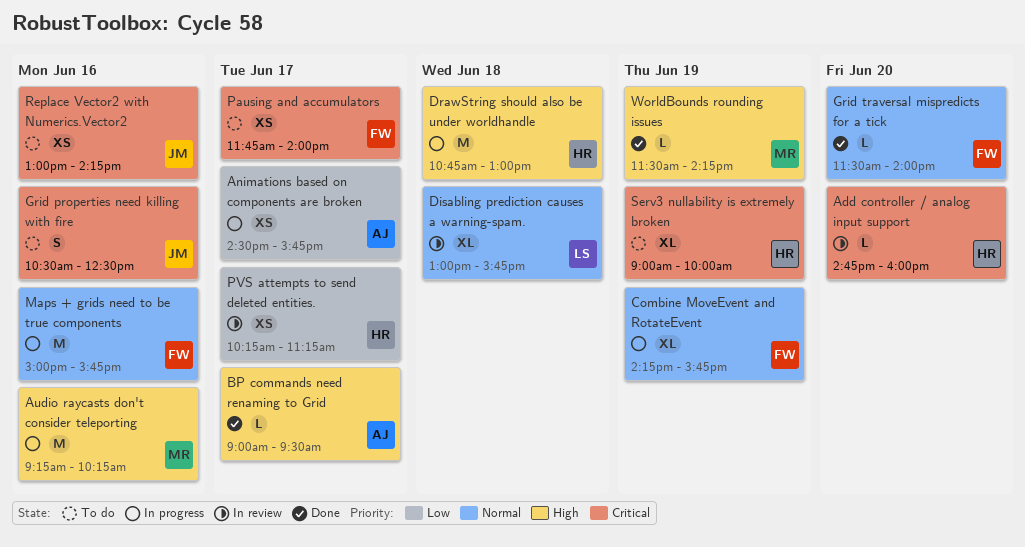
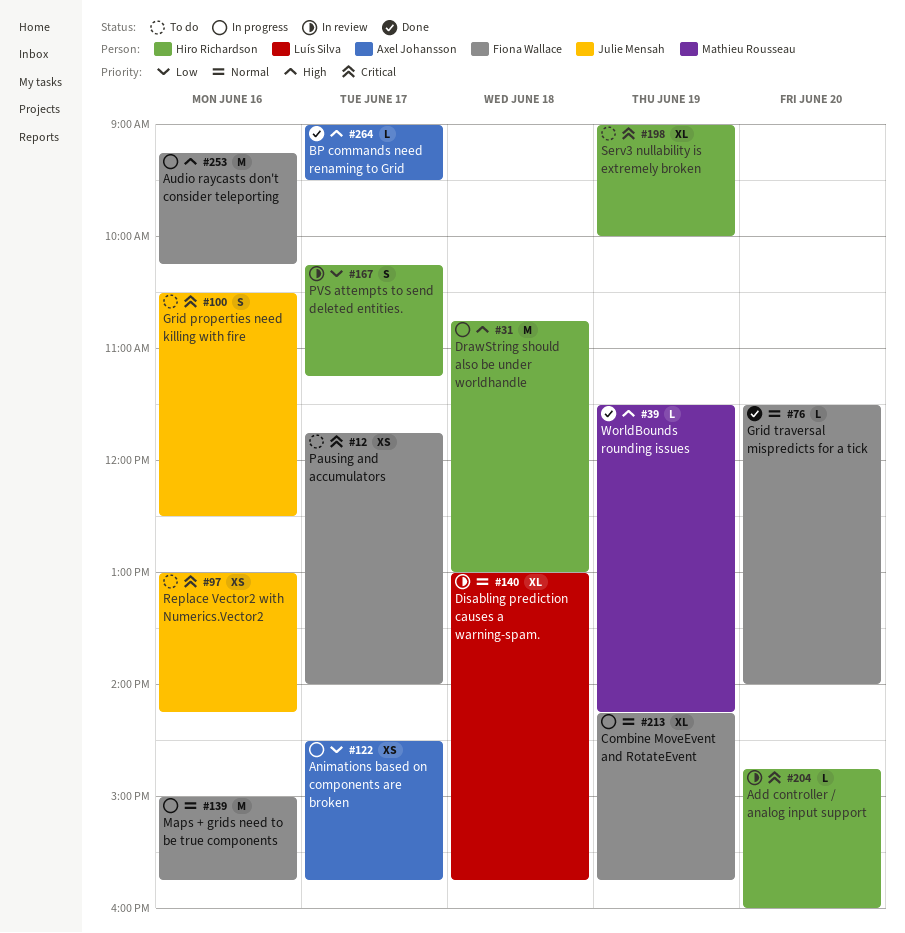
Audio raycasts don't consider teleporting, owner: Mathieu Rousseau -> Fiona Wallace
PVS attempts to send deleted entities., estimate: XS -> S

